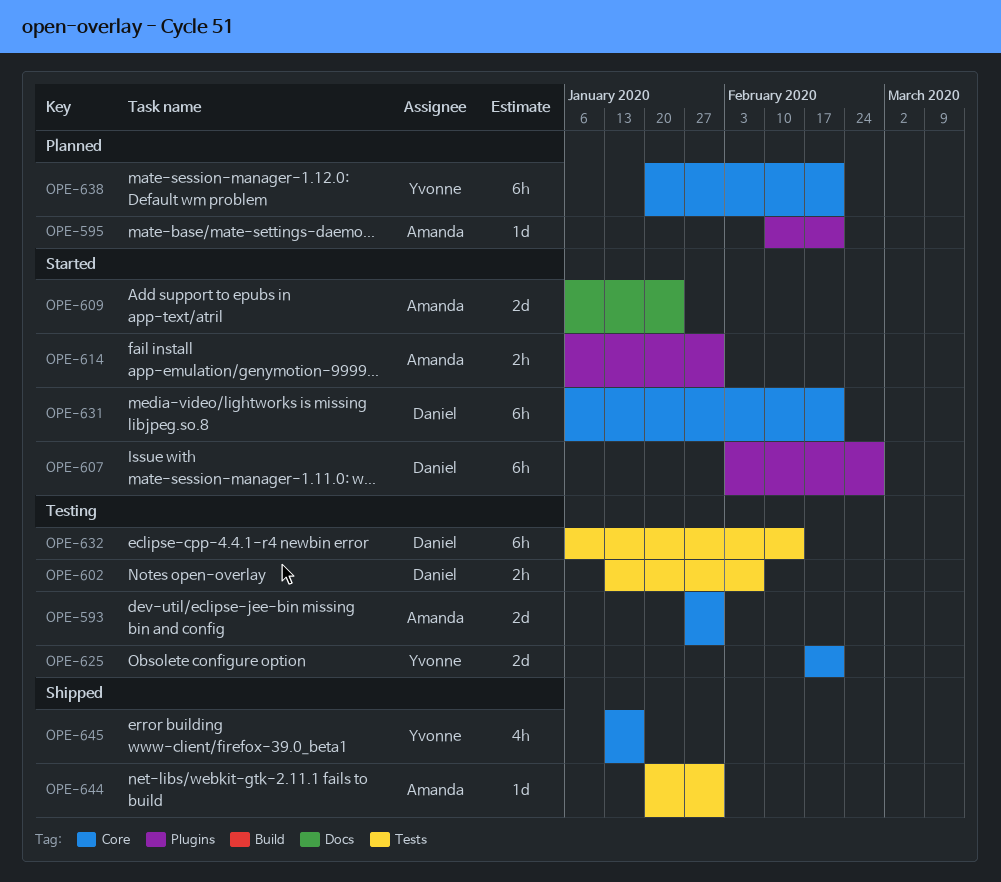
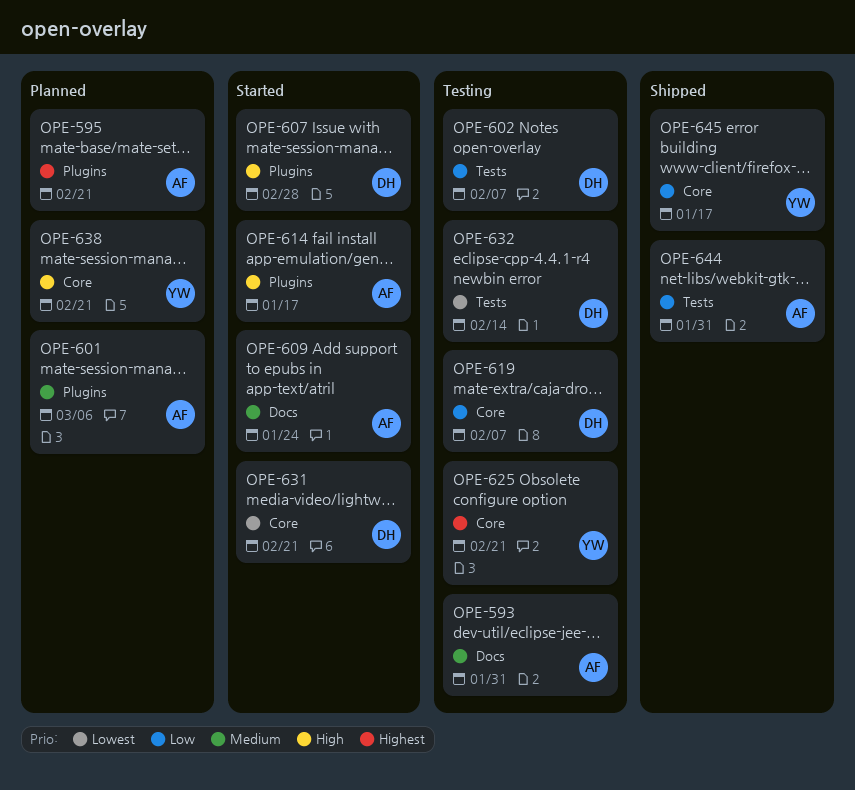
OPE-593, label: Core -> Docs
OPE-601: none -> present
OPE-614, due: Jan 31 -> Jan 17
OPE-619: none -> present

